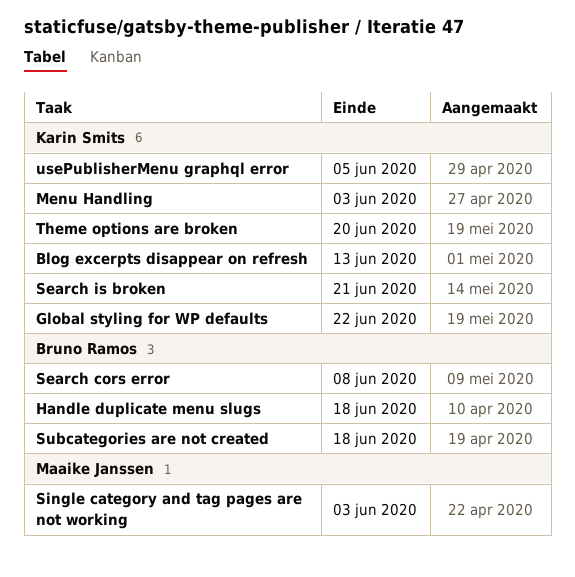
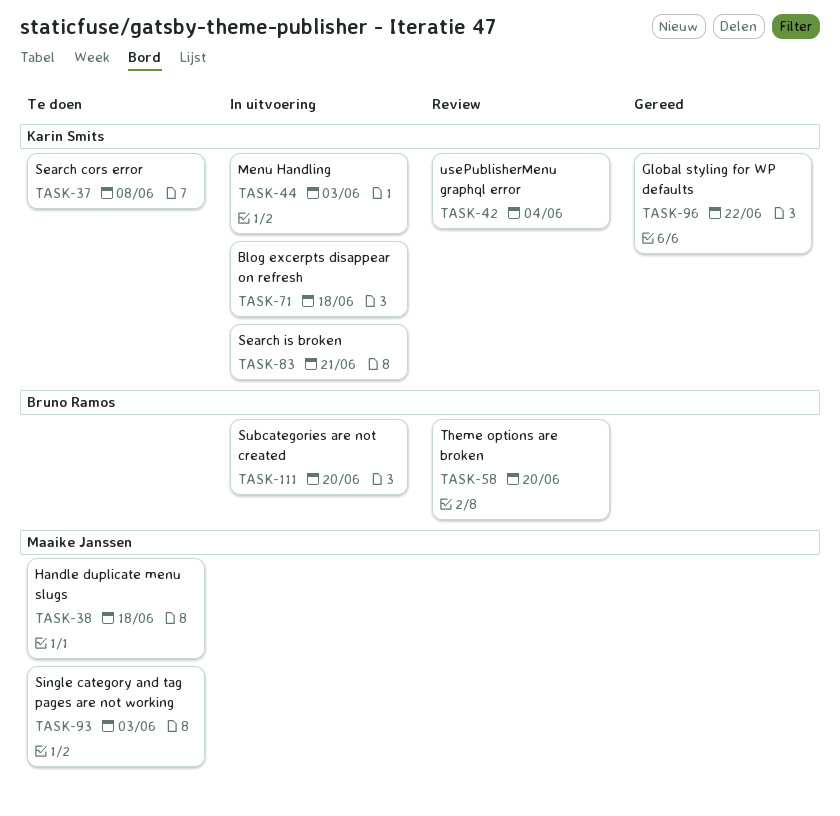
Blog excerpts disappear on refresh, due: Jun 13 -> Jun 18
Handle duplicate menu slugs, owner: Bruno Ramos -> Maaike Janssen
Search cors error, owner: Bruno Ramos -> Karin Smits
Subcategories are not created, due: Jun 18 -> Jun 20
Theme options are broken, owner: Karin Smits -> Bruno Ramos
usePublisherMenu graphql error, due: Jun 5 -> Jun 4

